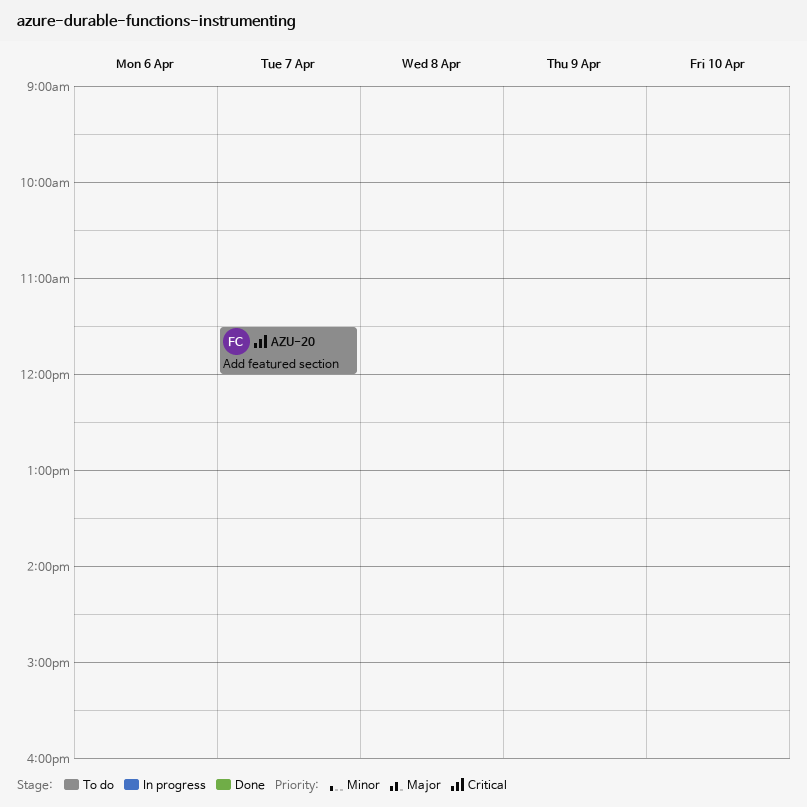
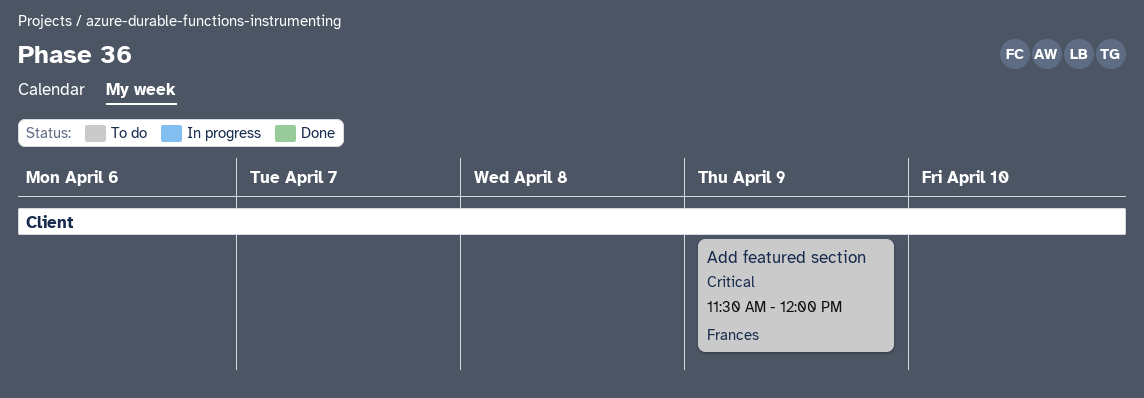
Add featured section, day: Apr 7 -> Apr 9

